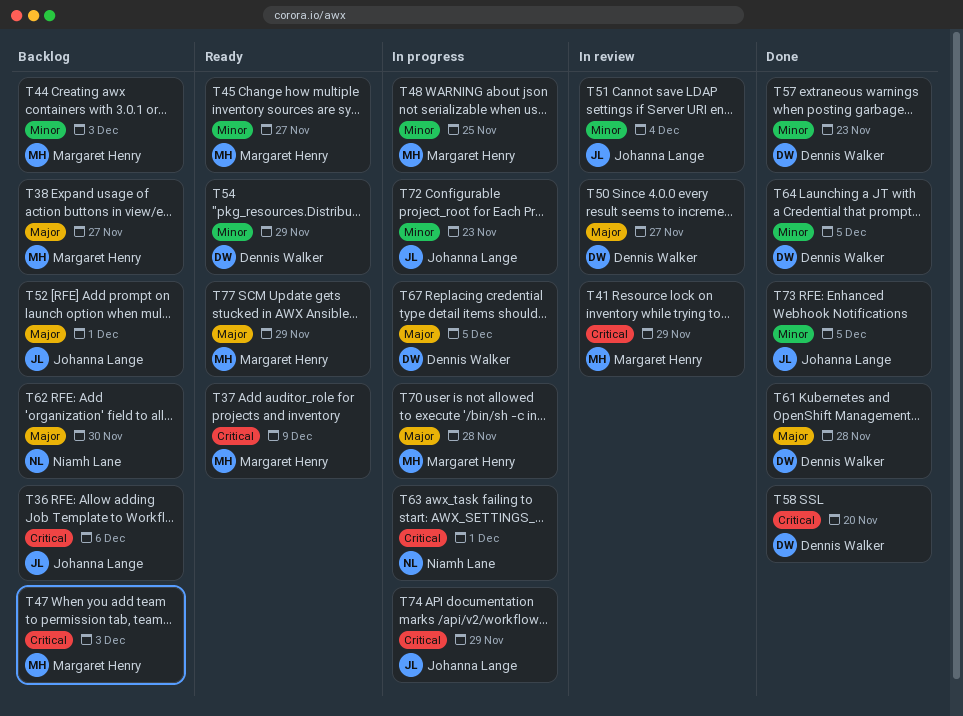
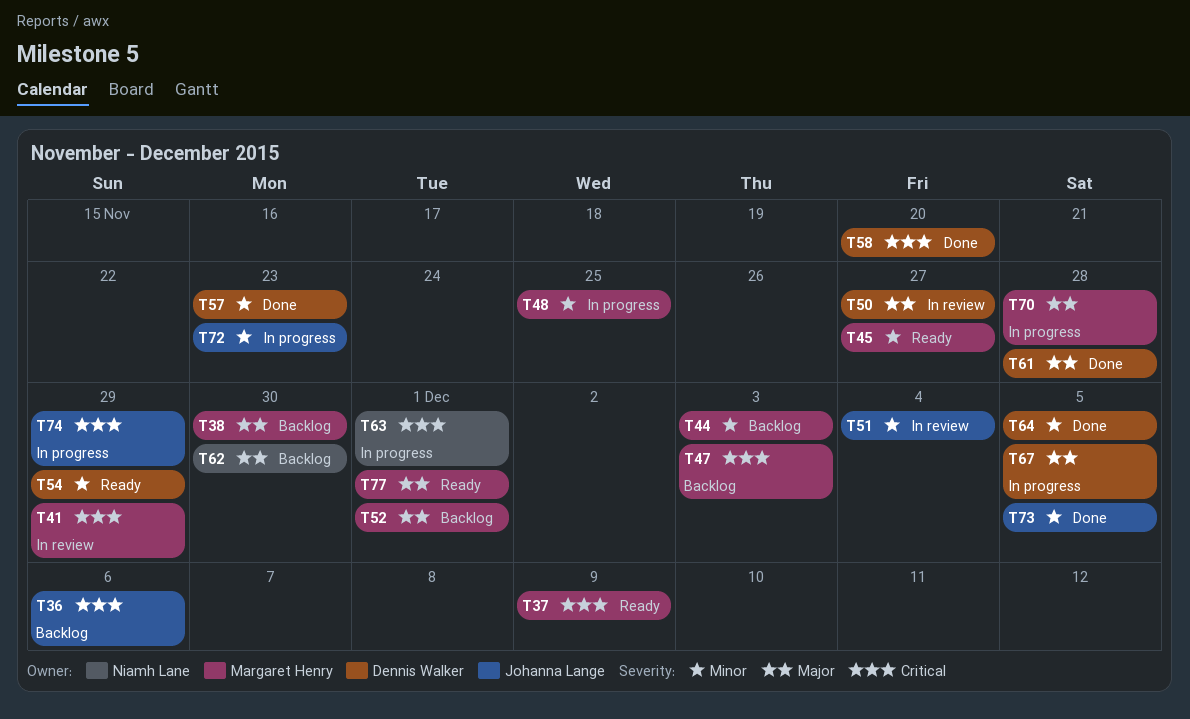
T38, due: Nov 27 -> Nov 30
T52, owner: Johanna Lange -> Margaret Henry
T77, due: Nov 29 -> Dec 1

